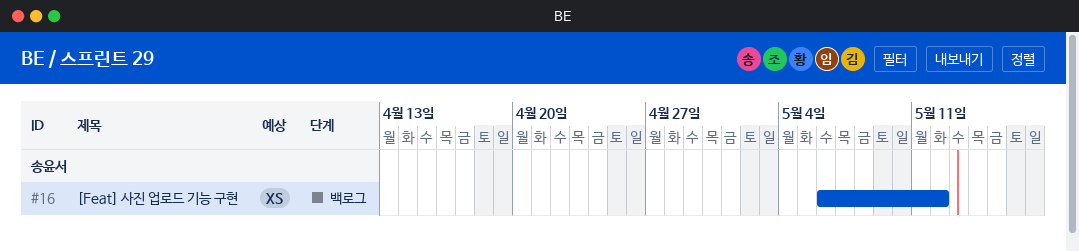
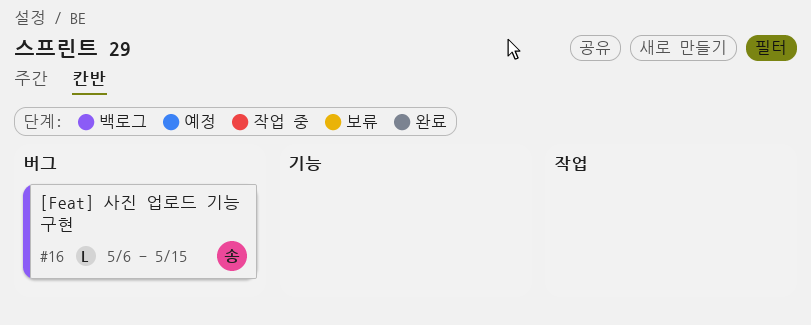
#16, estimate: XS -> L
#16, due: May 12 -> May 15

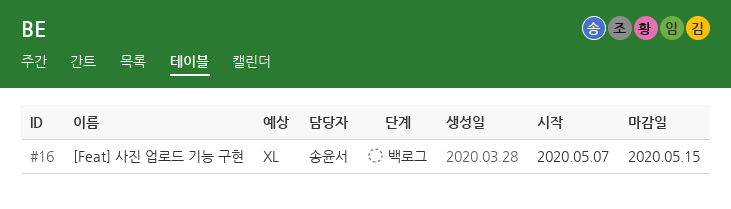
#16, estimate: L -> XL
#16, start: May 6 -> May 7

